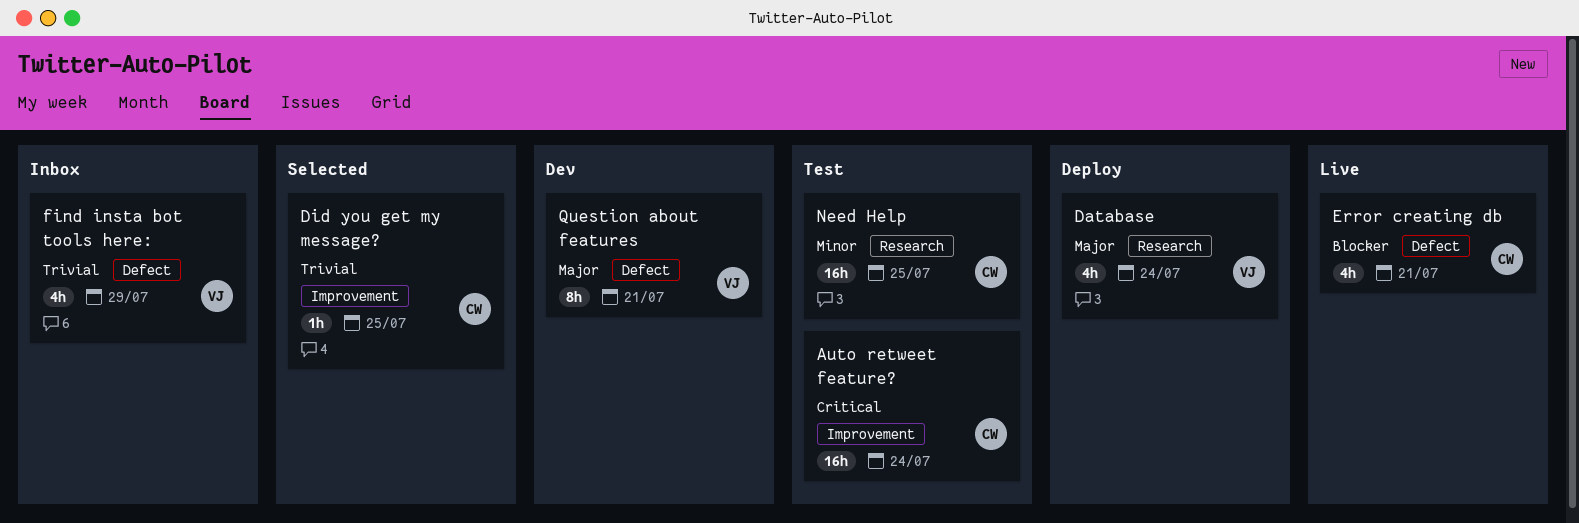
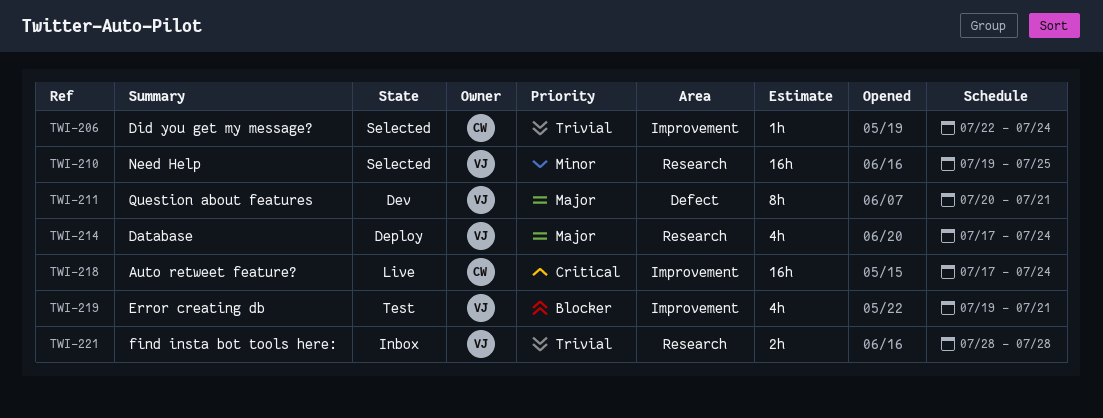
Auto retweet feature?, status: Test -> Live
Did you get my message?, due: Jul 25 -> Jul 24
Error creating db, status: Live -> Test
Error creating db, owner: CW -> VJ
Error creating db, label: Defect -> Improvement
find insta bot tools here:, label: Defect -> Research
find insta bot tools here:, estimate: 4h -> 2h
find insta bot tools here:, due: Jul 29 -> Jul 28
Need Help, status: Test -> Selected
Need Help, owner: CW -> VJ

